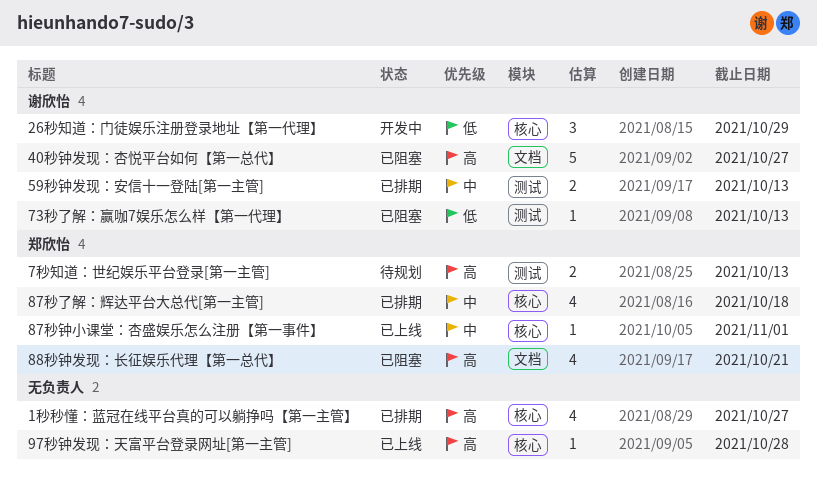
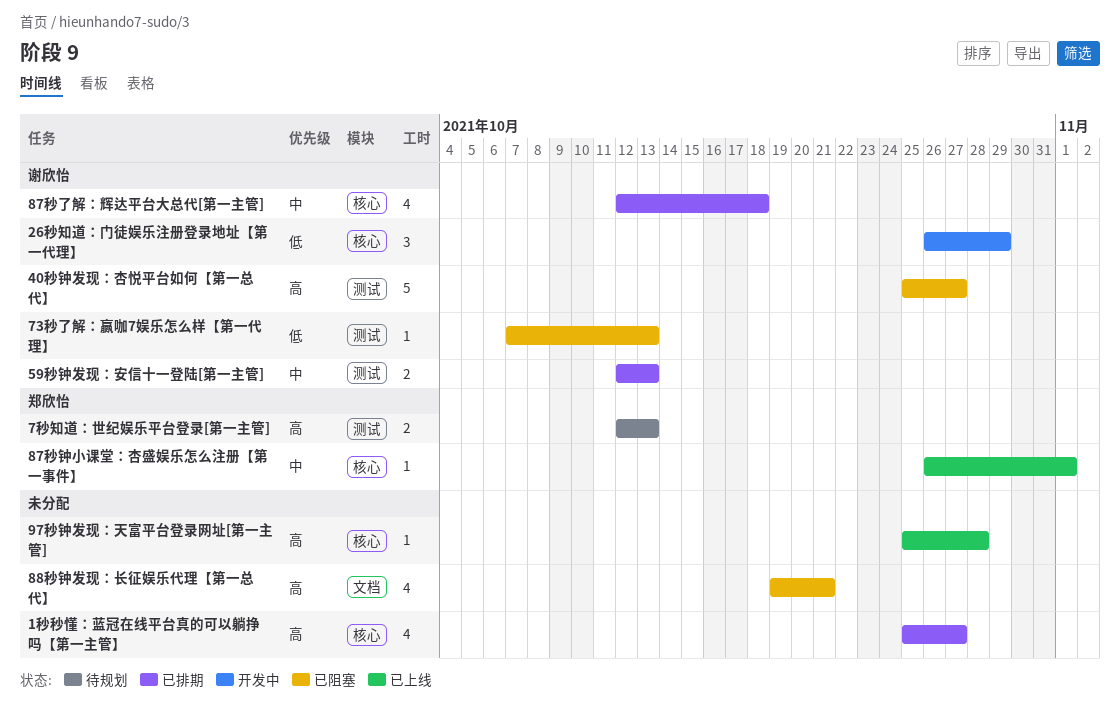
40秒钟发现：杏悦平台如何【第一总代】, label: 文档 -> 测试
87秒了解：辉达平台大总代[第一主管], owner: 郑欣怡 -> 谢欣怡
88秒钟发现：长征娱乐代理【第一总代】, owner: 郑欣怡 -> none

